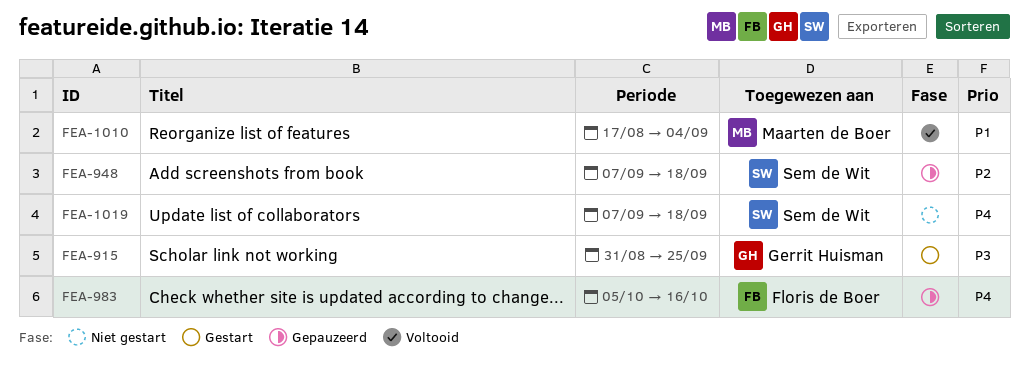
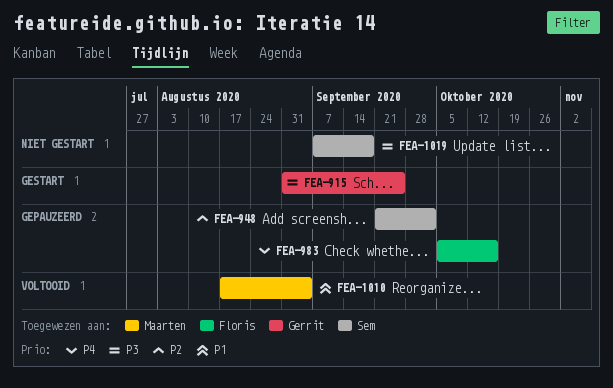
FEA-948, start: Sep 7 -> Sep 21
FEA-948, due: Sep 18 -> Oct 2
FEA-1019, priority: P4 -> P3

